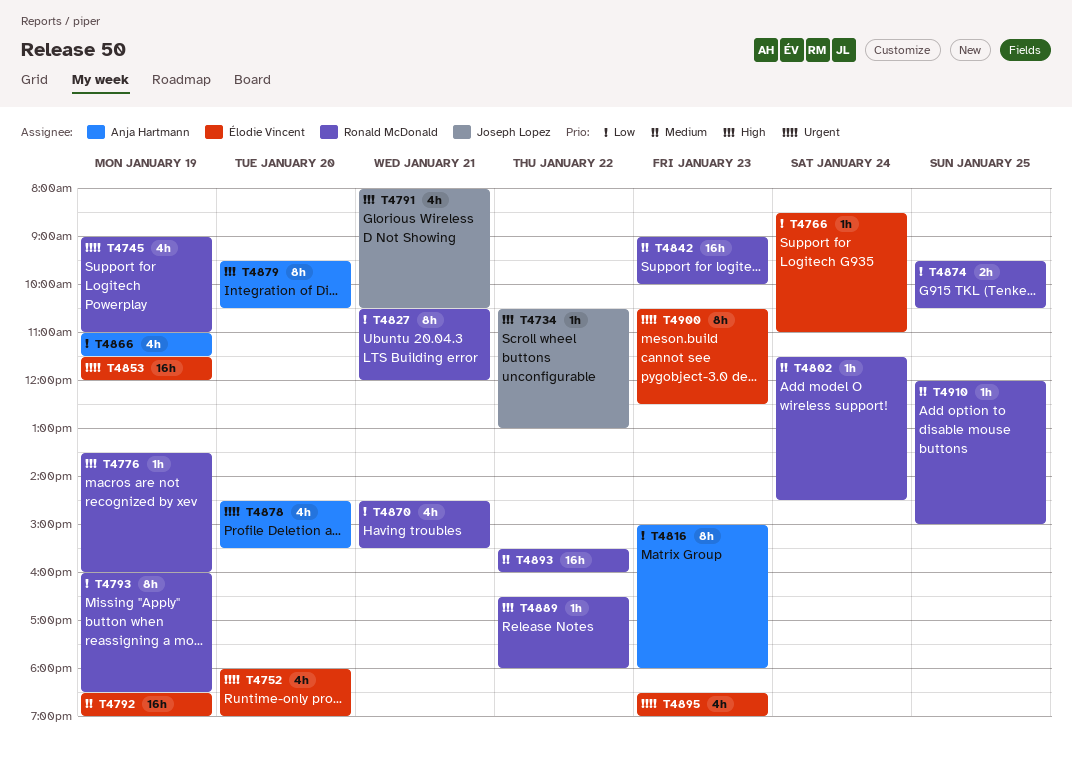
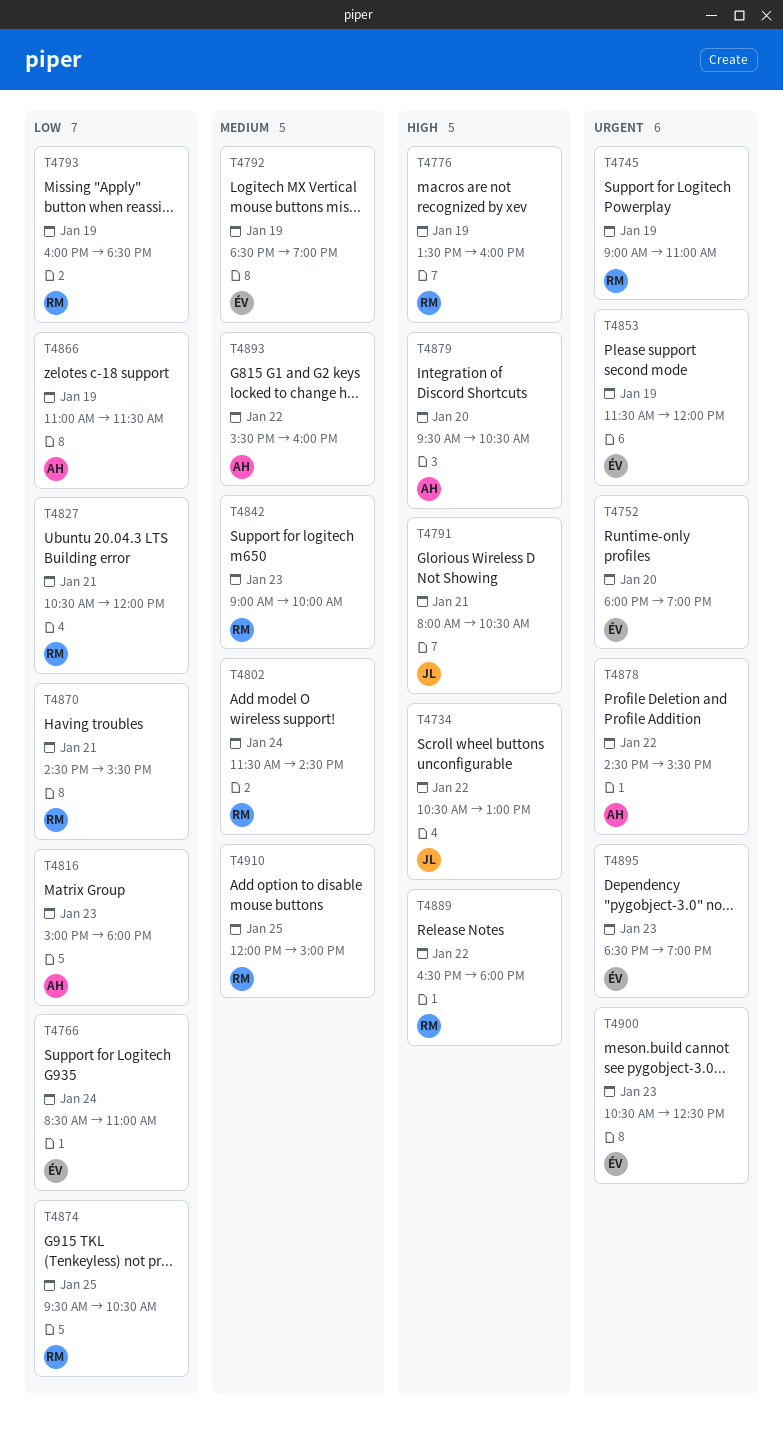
T4878, day: Jan 20 -> Jan 22
T4893, owner: Ronald McDonald -> Anja Hartmann

